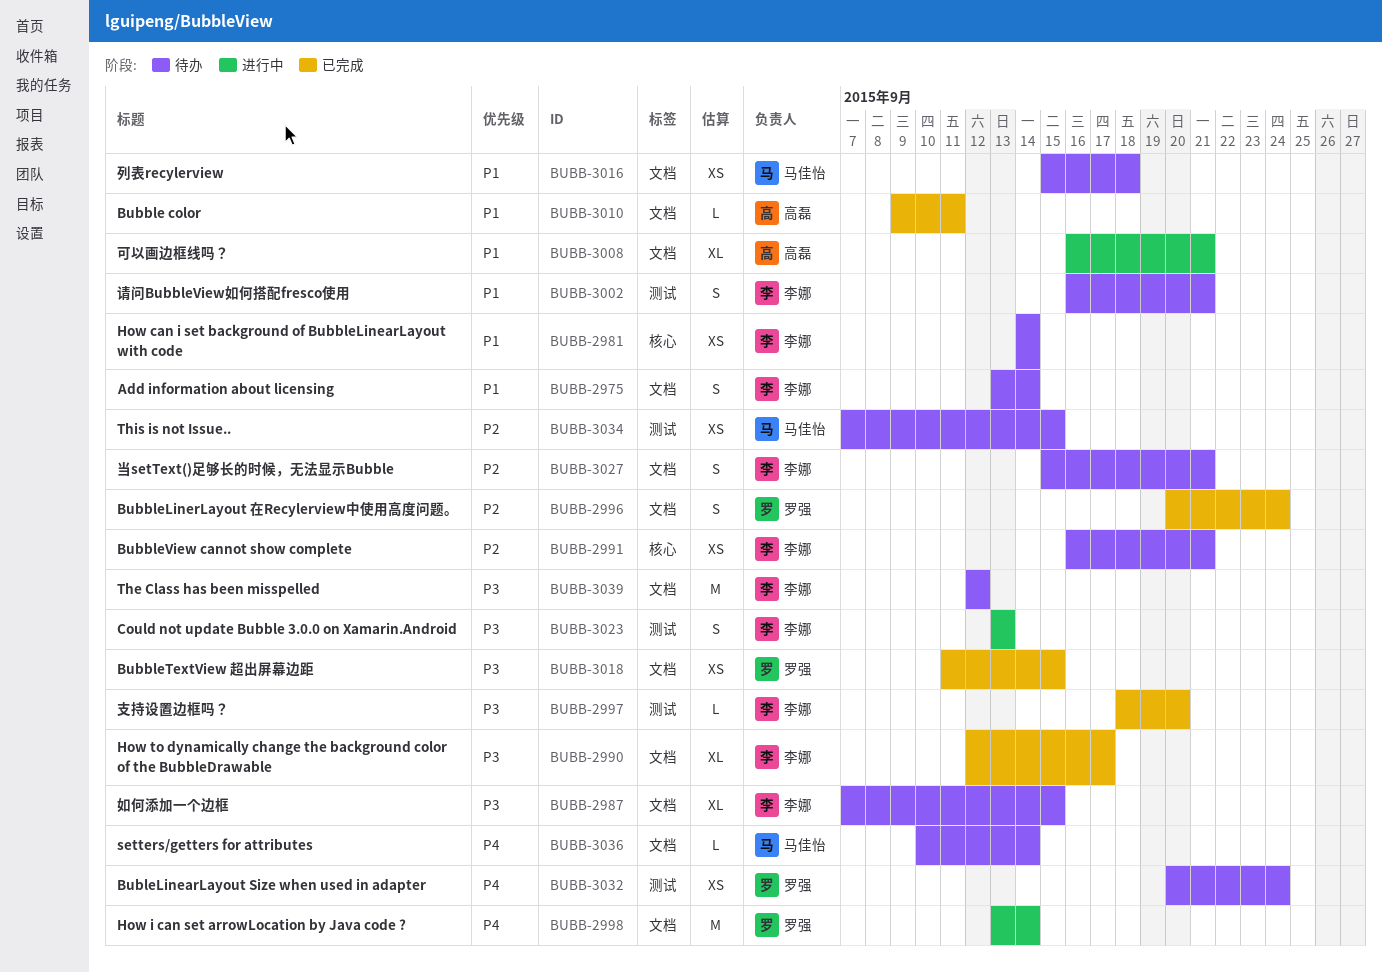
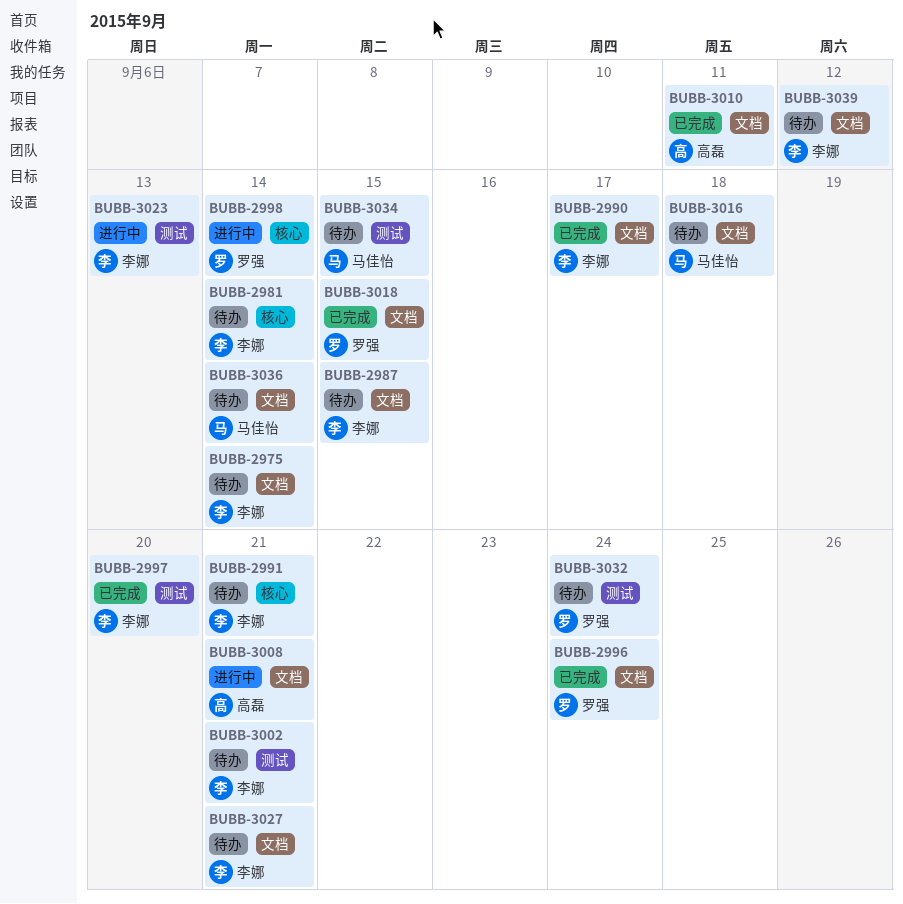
BUBB-2998, label: 文档 -> 核心

